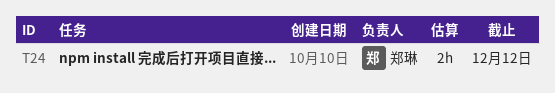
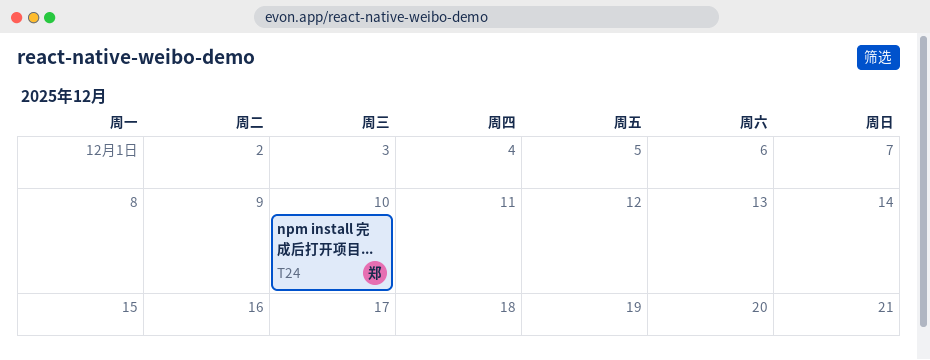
T24, due: Dec 12 -> Dec 10

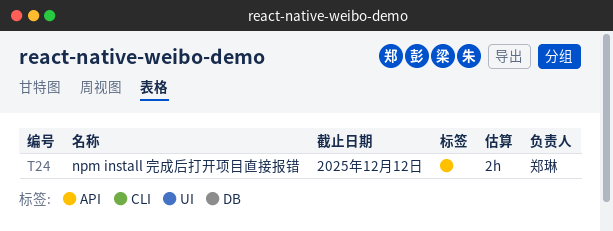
T24, due: Dec 10 -> Dec 12

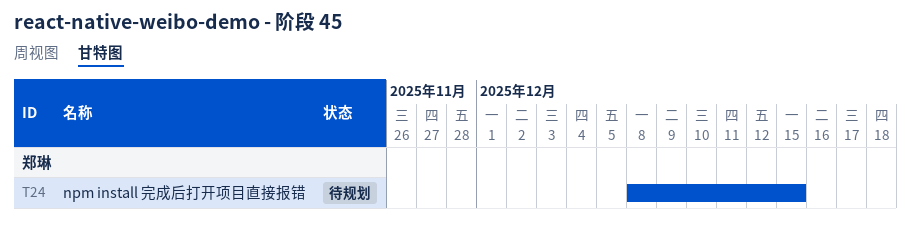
T24, due: Dec 12 -> Dec 15

